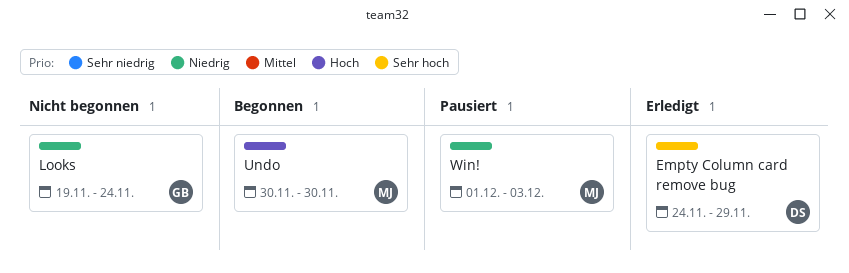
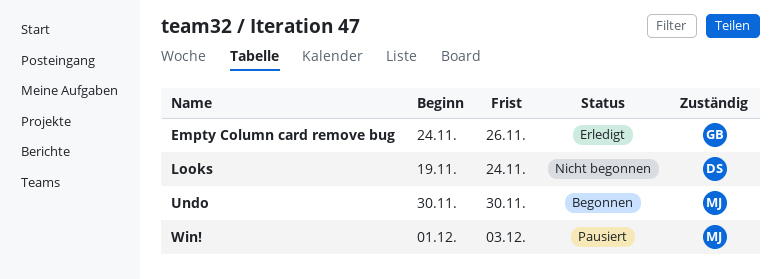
Empty Column card remove bug, owner: DS -> GB
Empty Column card remove bug, due: Nov 29 -> Nov 26
Looks, owner: GB -> DS

